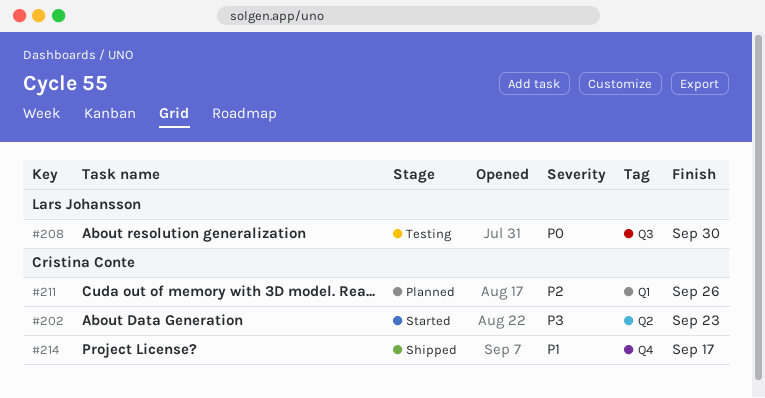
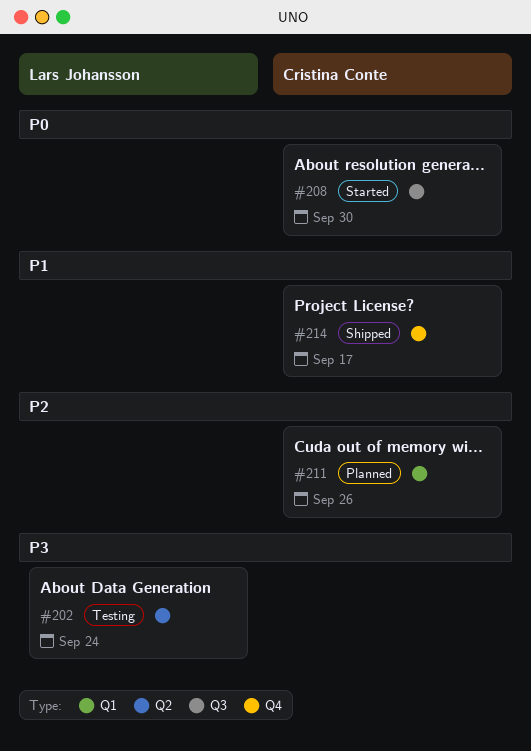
#202, status: Started -> Testing
#202, owner: Cristina Conte -> Lars Johansson
#202, due: Sep 23 -> Sep 24
#208, status: Testing -> Started
#208, owner: Lars Johansson -> Cristina Conte

